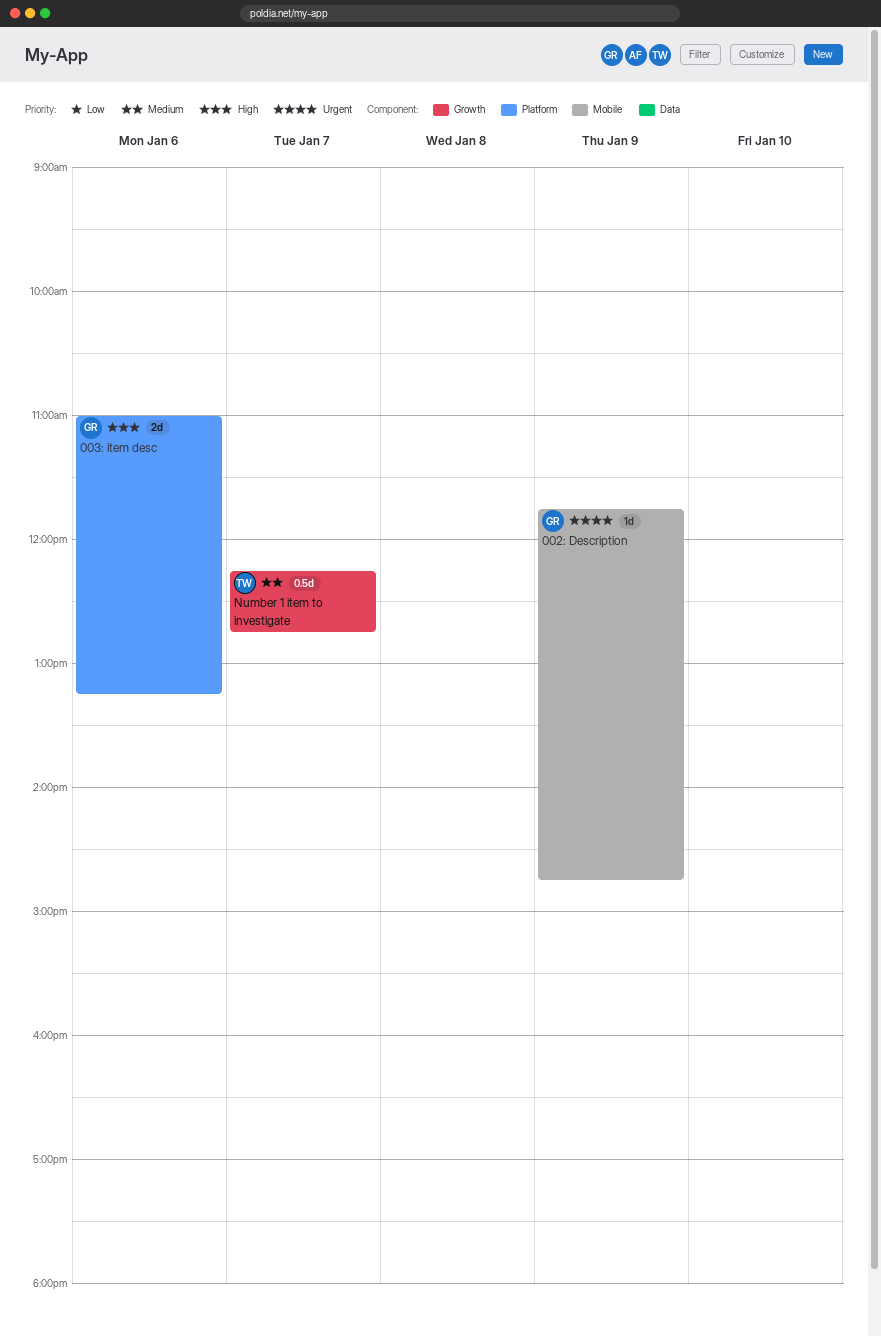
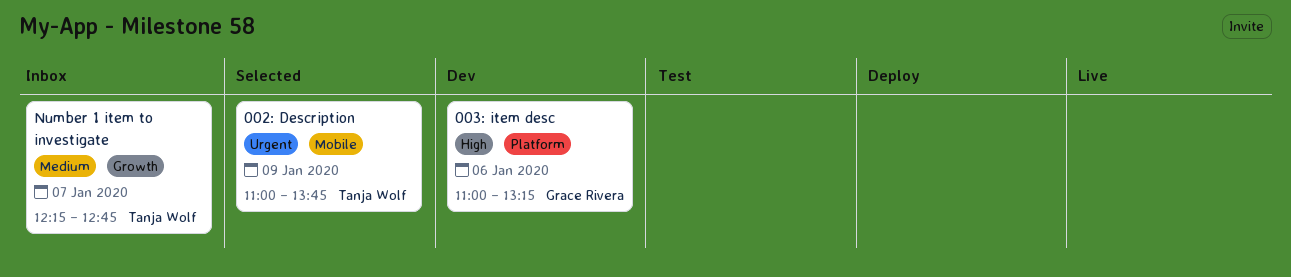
002: Description, owner: Grace Rivera -> Tanja Wolf
002: Description, begins: 11:45 -> 11:00
002: Description, ends: 14:45 -> 13:45

